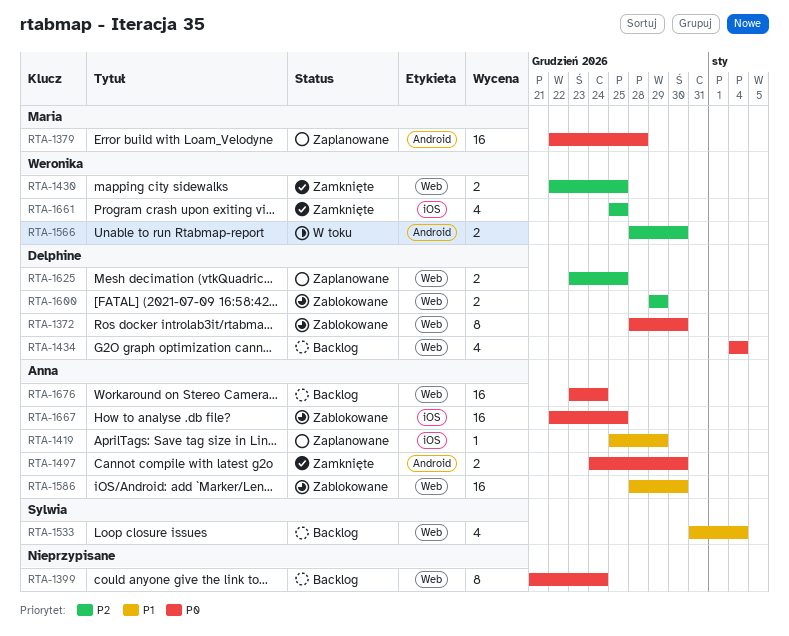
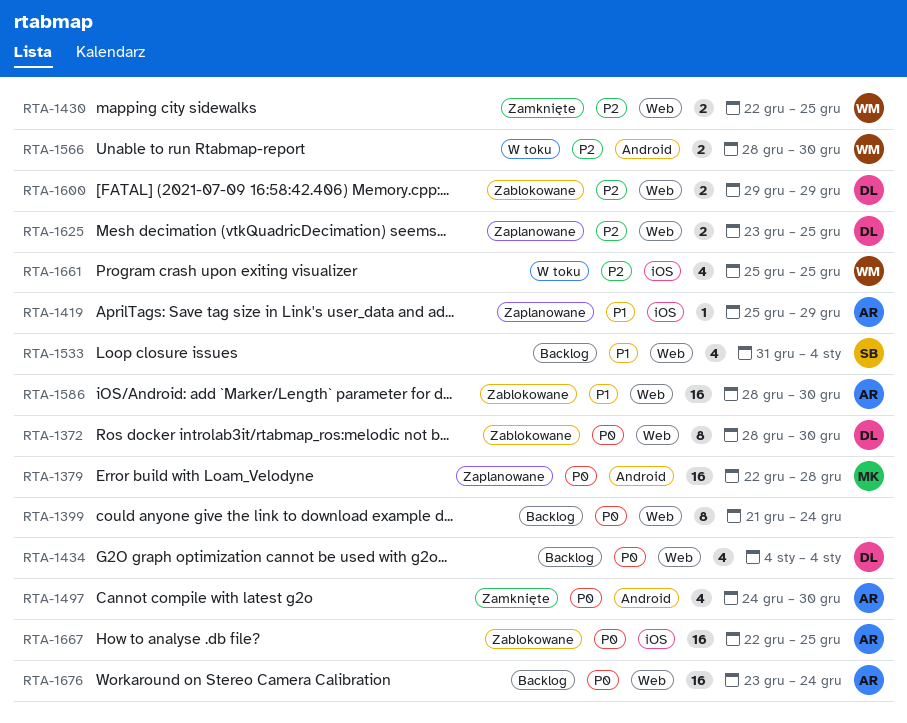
RTA-1497, estimate: 2 -> 4
RTA-1661, status: Zamknięte -> W toku

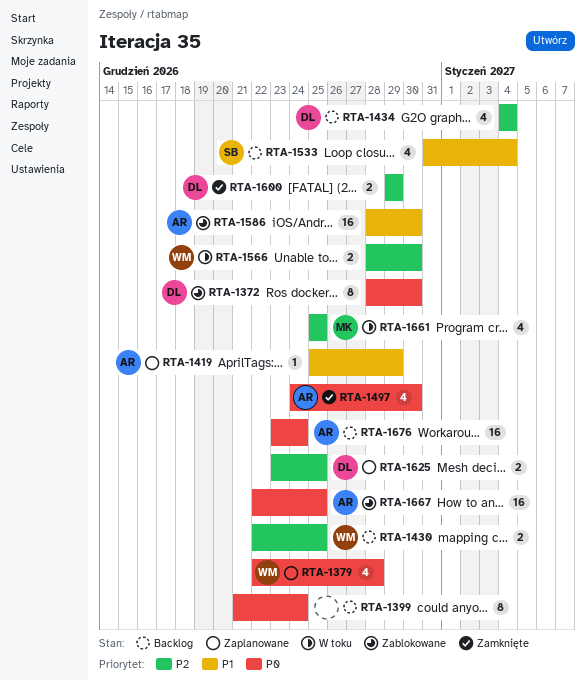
RTA-1379, owner: MK -> WM
RTA-1379, estimate: 16 -> 4
RTA-1430, status: Zamknięte -> Backlog
RTA-1434, priority: P0 -> P2
RTA-1600, status: Zablokowane -> Zamknięte
RTA-1661, owner: WM -> MK

